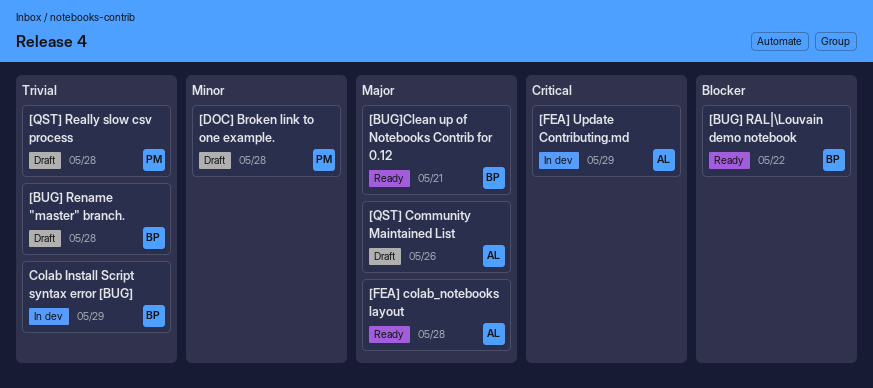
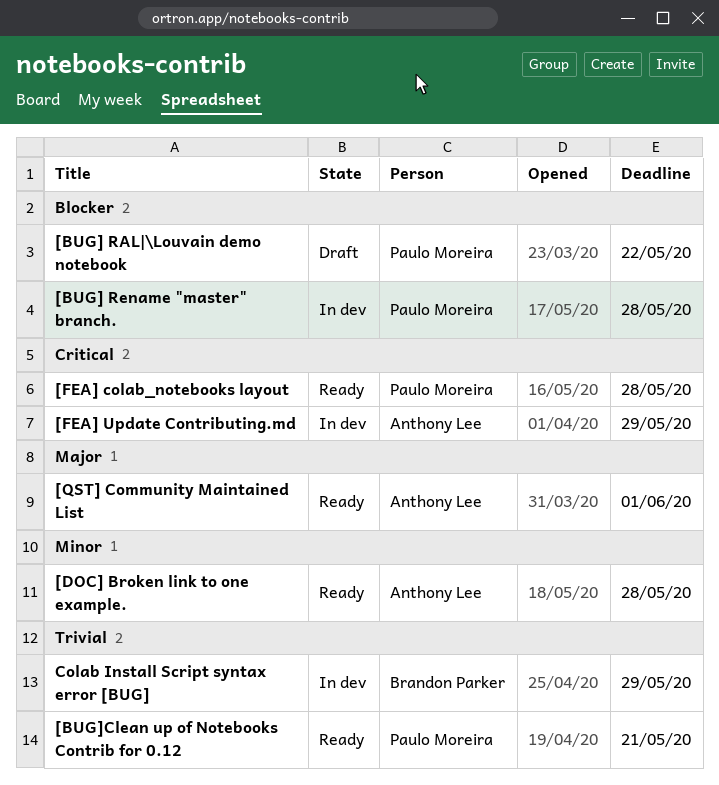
[BUG] RAL|\Louvain demo notebook, status: Ready -> Draft
[BUG] RAL|\Louvain demo notebook, owner: Brandon Parker -> Paulo Moreira
[BUG] Rename "master" branch., status: Draft -> In dev
[BUG] Rename "master" branch., owner: Brandon Parker -> Paulo Moreira
[BUG] Rename "master" branch., priority: Trivial -> Blocker
[BUG]Clean up of Notebooks Contrib for 0.12, owner: Brandon Parker -> Paulo Moreira
[BUG]Clean up of Notebooks Contrib for 0.12, priority: Major -> Trivial
[DOC] Broken link to one example., status: Draft -> Ready
[DOC] Broken link to one example., owner: Paulo Moreira -> Anthony Lee
[FEA] colab_notebooks layout, owner: Anthony Lee -> Paulo Moreira
[FEA] colab_notebooks layout, priority: Major -> Critical
[QST] Community Maintained List, status: Draft -> Ready
[QST] Community Maintained List, due: May 26 -> Jun 1
[QST] Really slow csv process: present -> none

